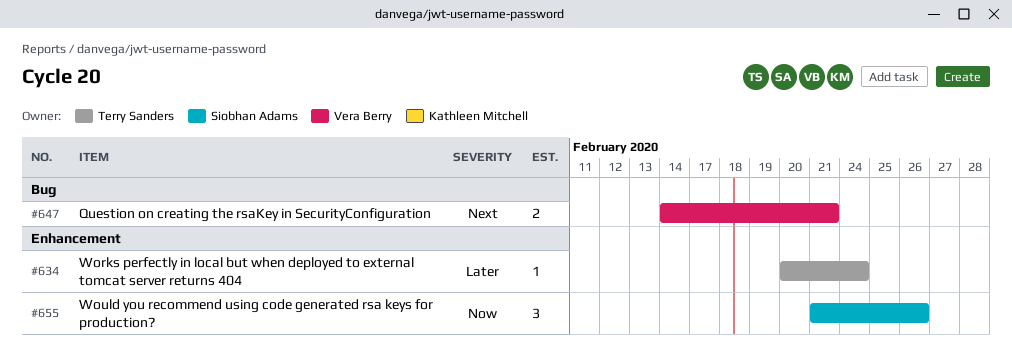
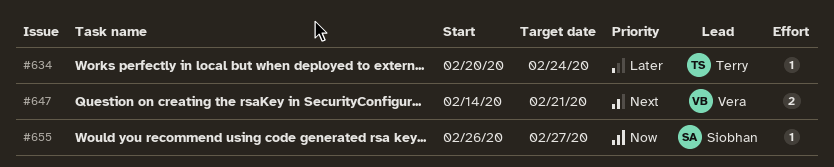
#655, estimate: 3 -> 1
#655, start: Feb 21 -> Feb 26
#655, due: Feb 26 -> Feb 27

